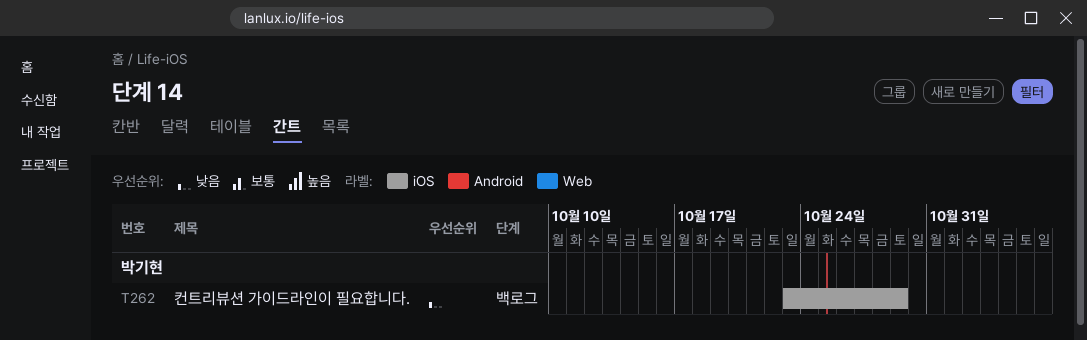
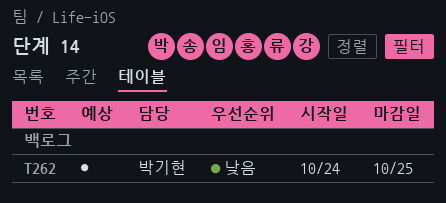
T262, start: Oct 23 -> Oct 24
T262, due: Oct 29 -> Oct 25

